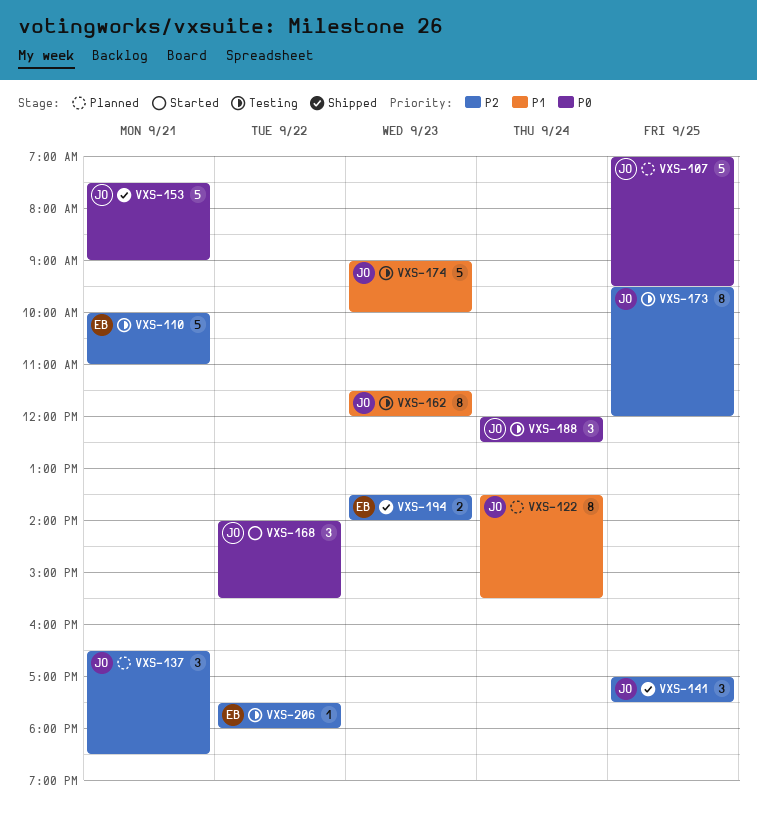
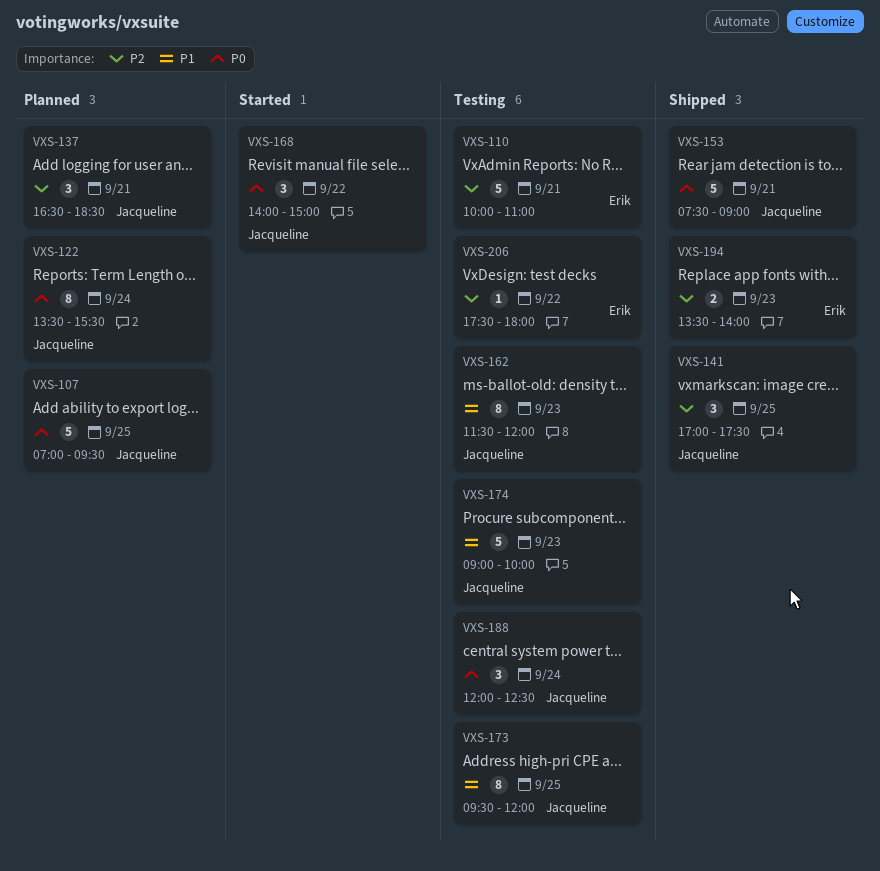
VXS-122, priority: P1 -> P0
VXS-168, ends: 15:30 -> 15:00
VXS-173, priority: P2 -> P1

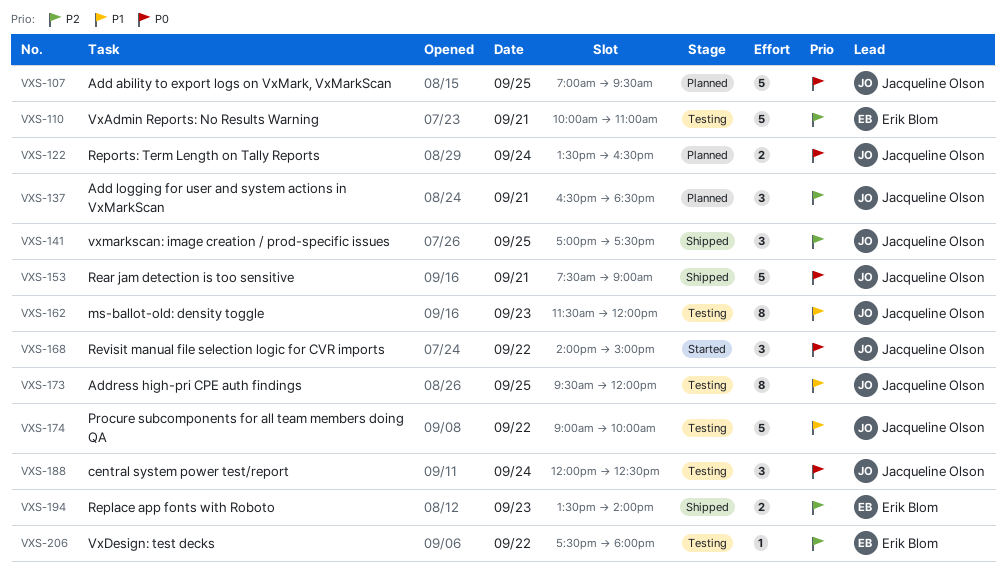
VXS-122, estimate: 8 -> 2
VXS-122, ends: 15:30 -> 16:30
VXS-174, day: Sep 23 -> Sep 22

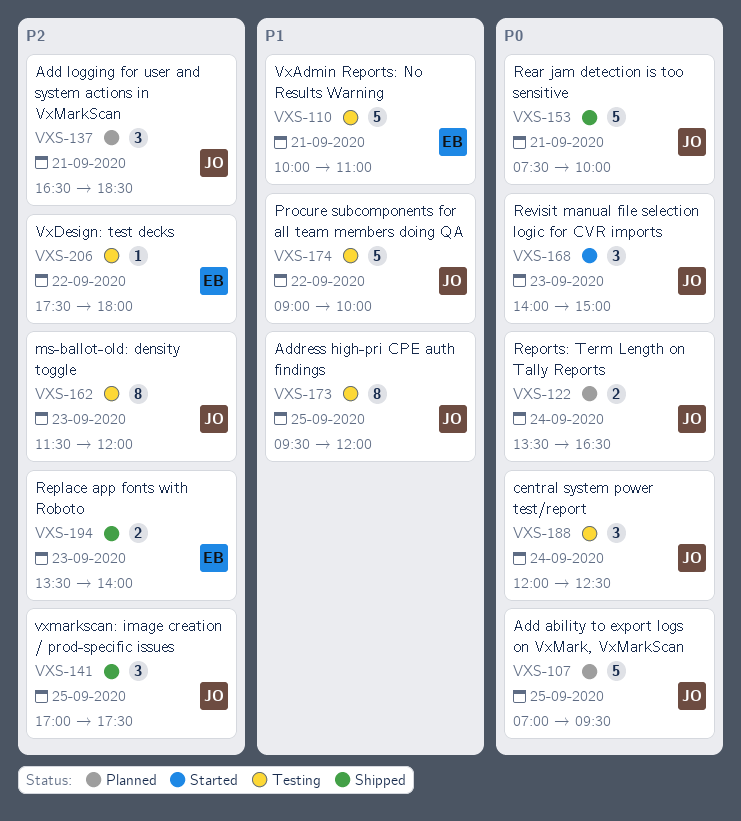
VXS-110, priority: P2 -> P1
VXS-153, ends: 09:00 -> 10:00
VXS-162, priority: P1 -> P2
VXS-168, day: Sep 22 -> Sep 23

